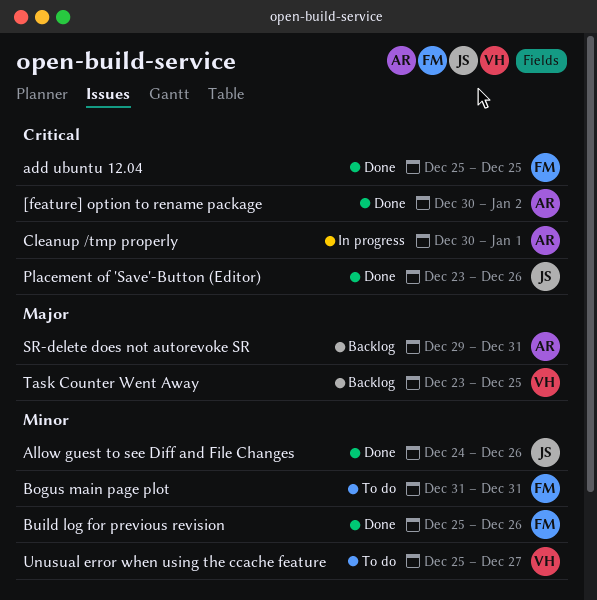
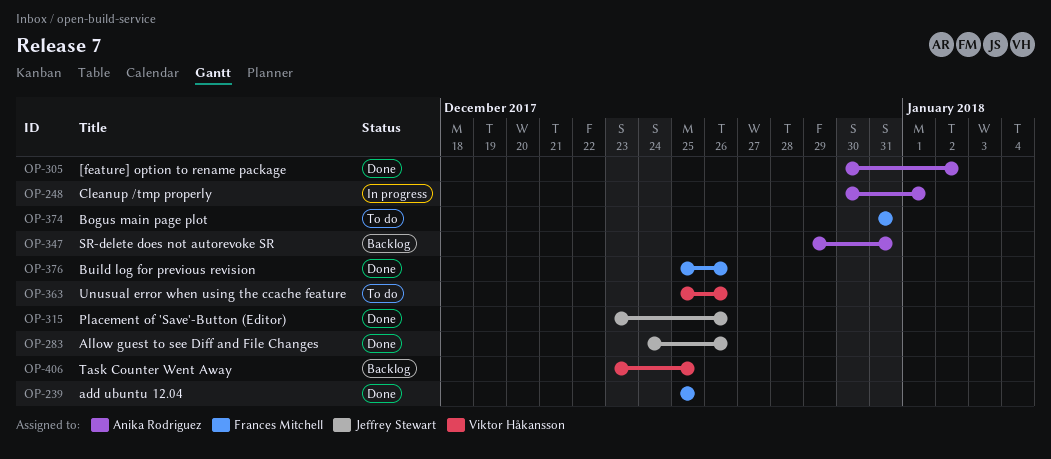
Unusual error when using the ccache feature, due: Dec 27 -> Dec 26

